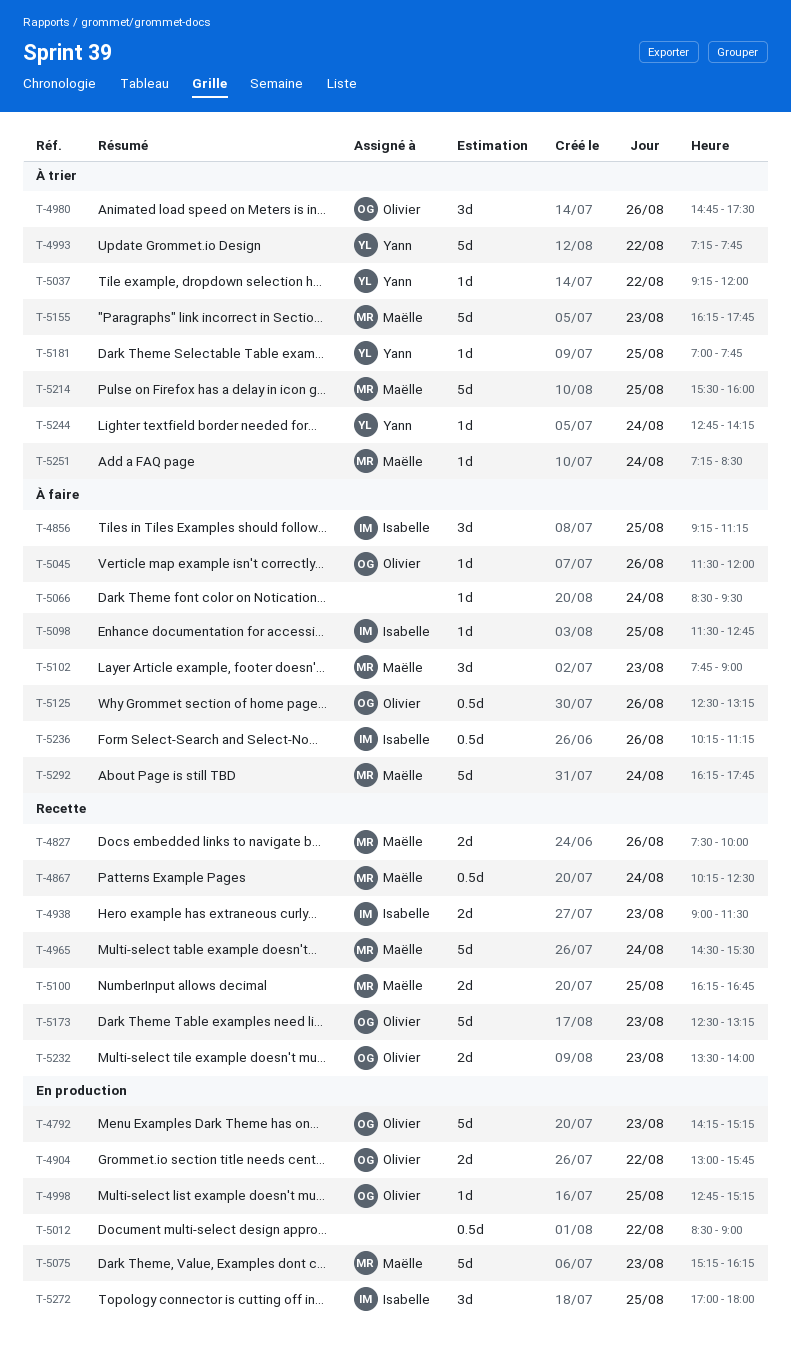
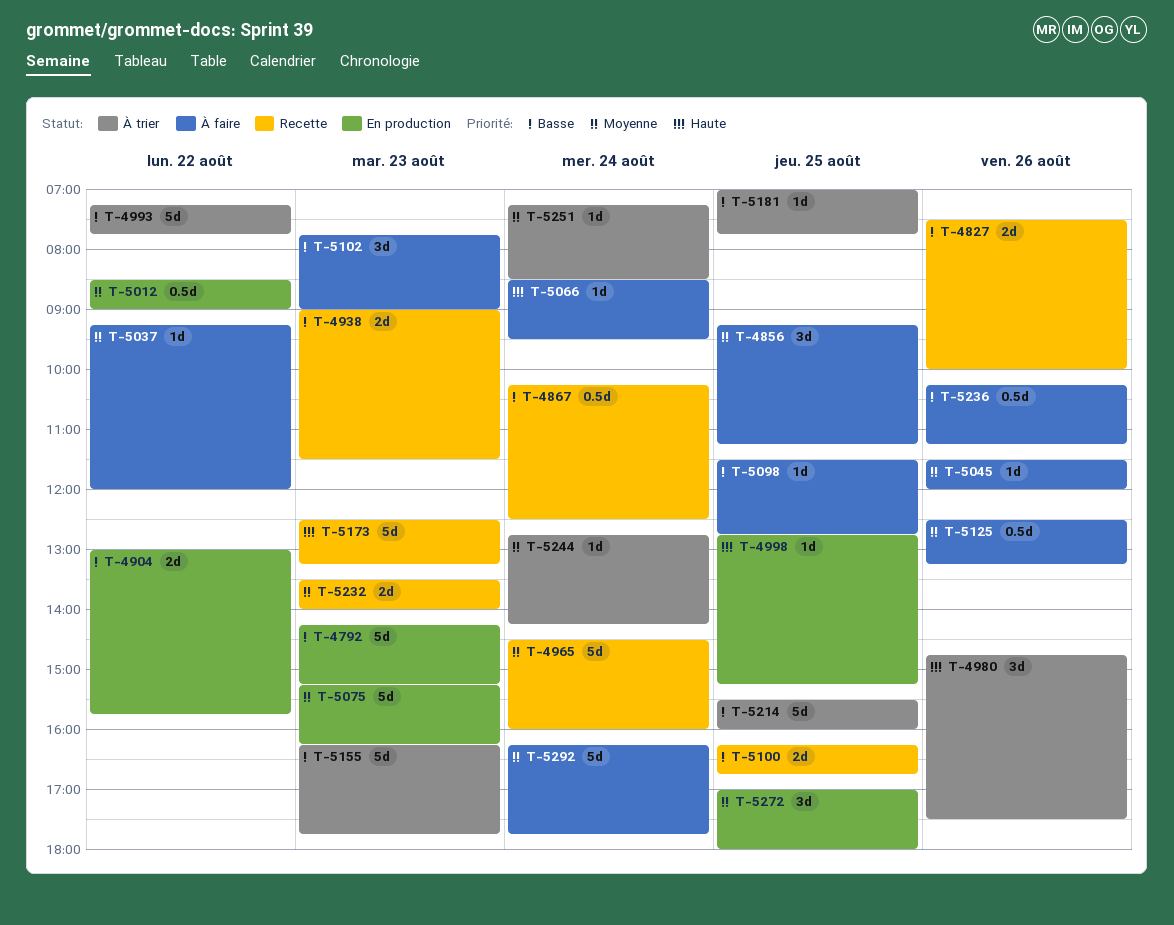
T-4965, ends: 15:30 -> 16:00
T-5037, status: À trier -> À faire

